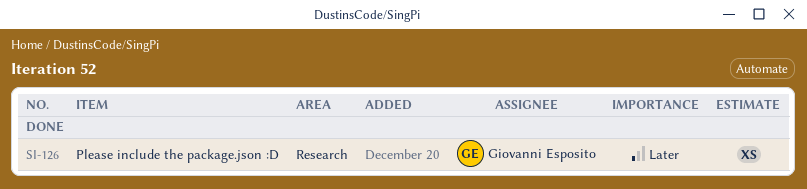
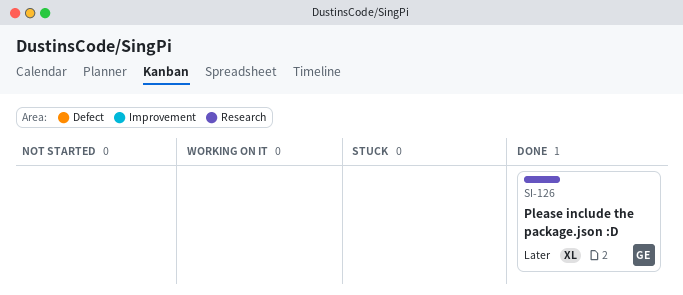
SI-126, estimate: XS -> XL

